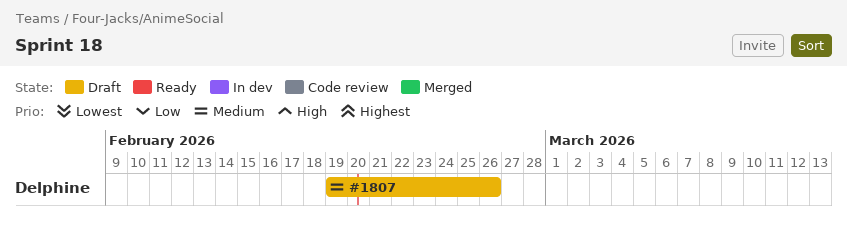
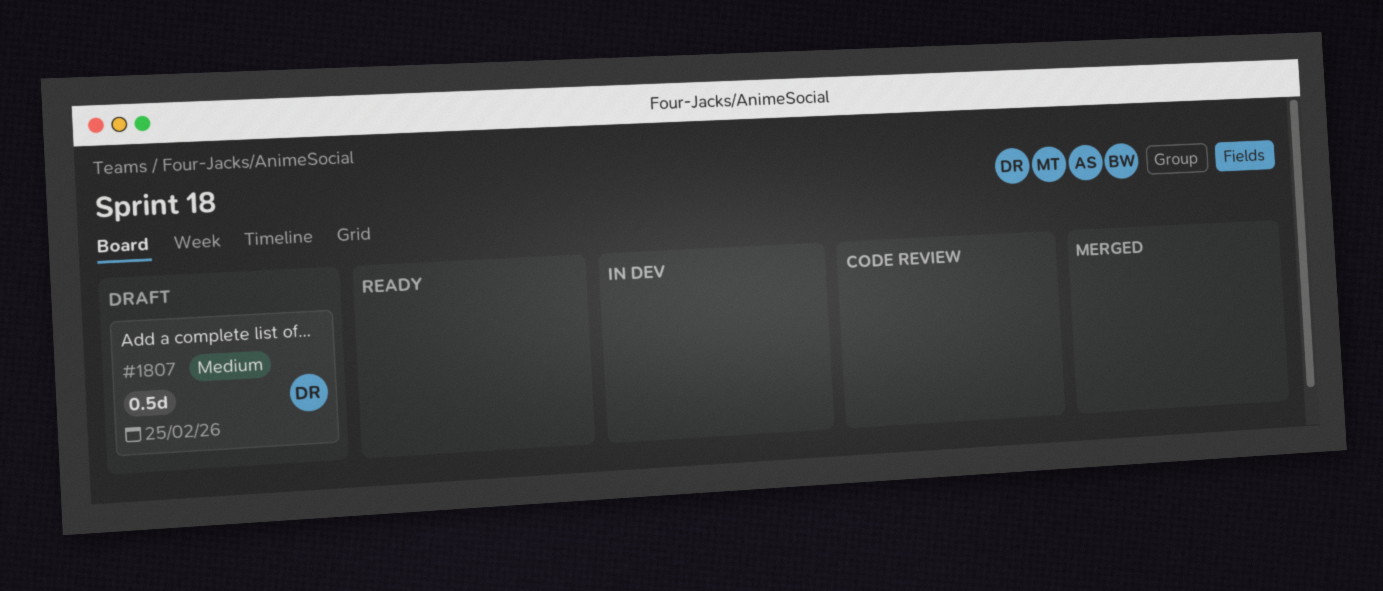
#1807, due: Feb 26 -> Feb 25

